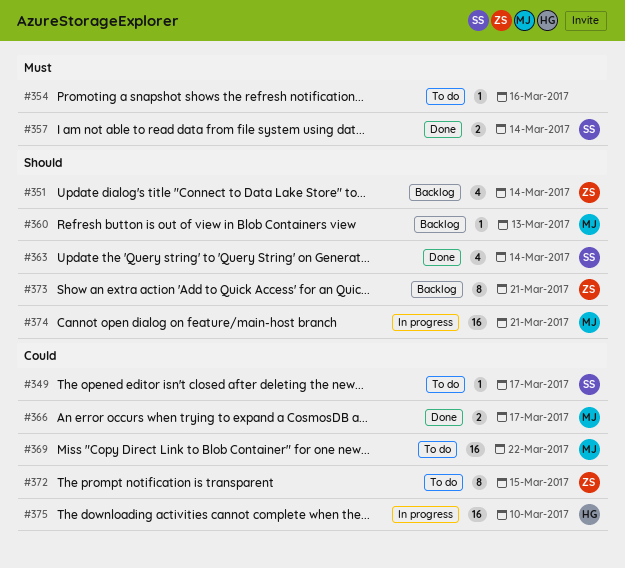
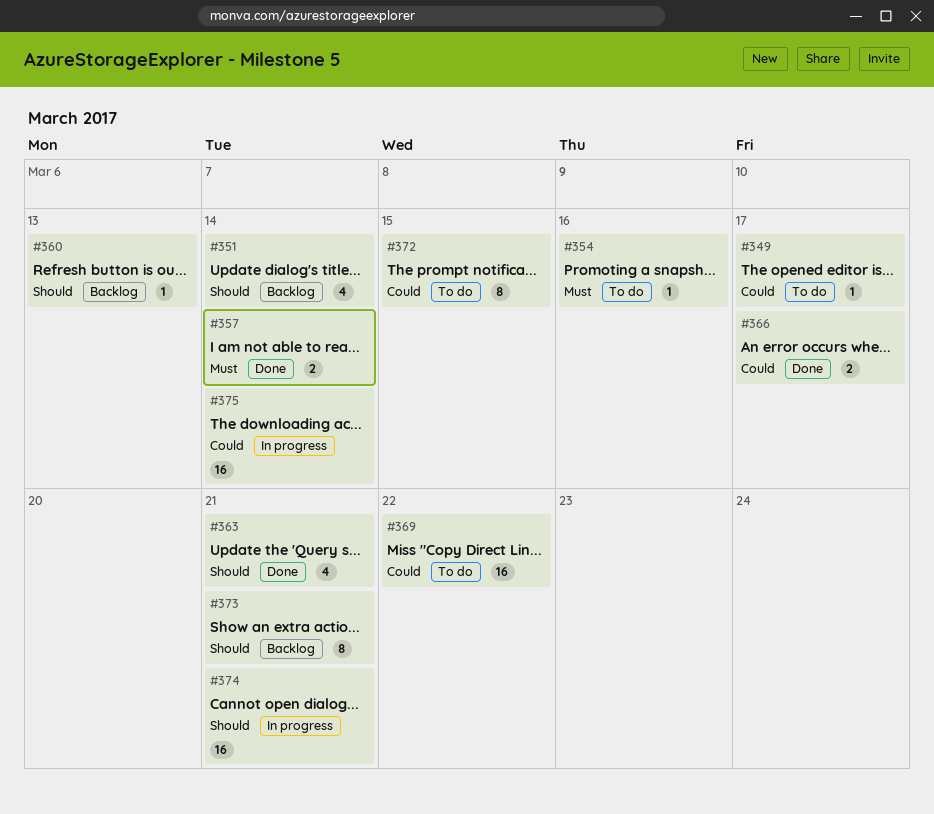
#363, due: Mar 14 -> Mar 21
#375, due: Mar 10 -> Mar 14

